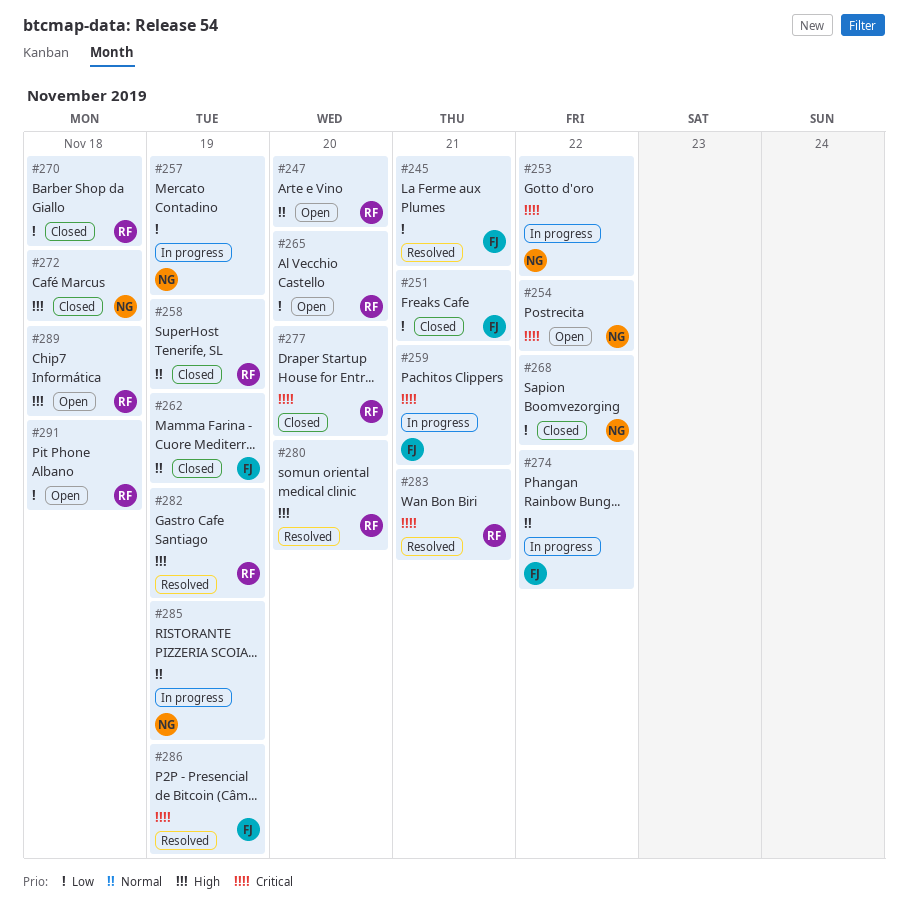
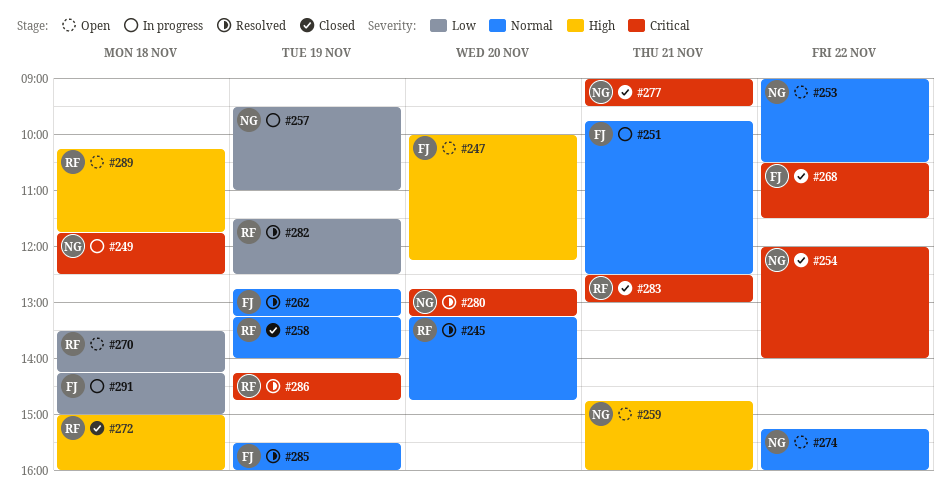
#245, owner: FJ -> RF
#245, priority: Low -> Normal
#245, day: Nov 21 -> Nov 20
#247, owner: RF -> FJ
#247, priority: Normal -> High
#249: none -> present
#251, status: Closed -> In progress
#251, priority: Low -> Normal
#253, status: In progress -> Open
#253, priority: Critical -> Normal
#254, status: Open -> Closed
#259, status: In progress -> Open
#259, owner: FJ -> NG
#259, priority: Critical -> High
#262, status: Closed -> Resolved
#265: present -> none
#268, owner: NG -> FJ
#268, priority: Low -> Critical
#270, status: Closed -> Open
#272, owner: NG -> RF
#274, status: In progress -> Open
#274, owner: FJ -> NG
#277, owner: RF -> NG
#277, day: Nov 20 -> Nov 21
#280, owner: RF -> NG
#280, priority: High -> Critical
#282, priority: High -> Low
#283, status: Resolved -> Closed
#285, status: In progress -> Resolved
#285, owner: NG -> FJ
#286, owner: FJ -> RF
#291, status: Open -> In progress
#291, owner: RF -> FJ

